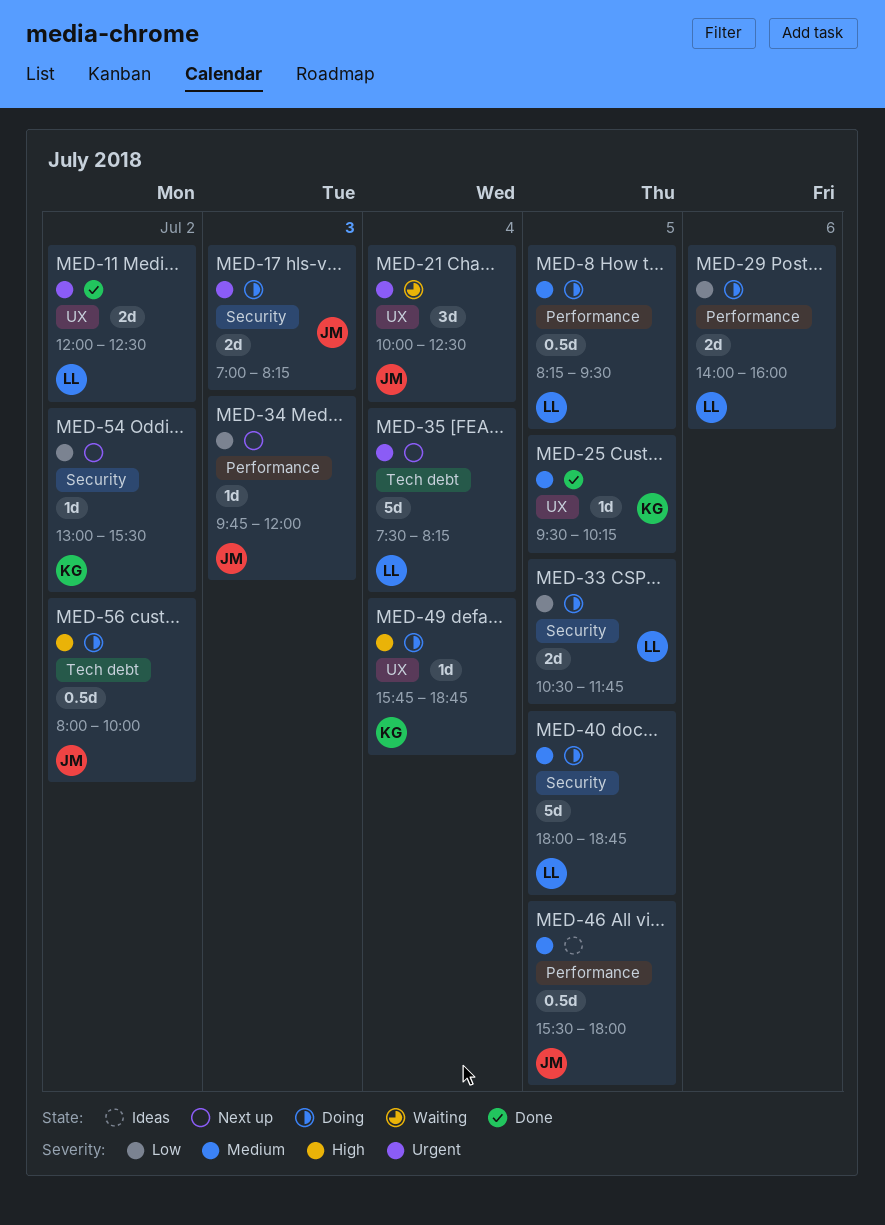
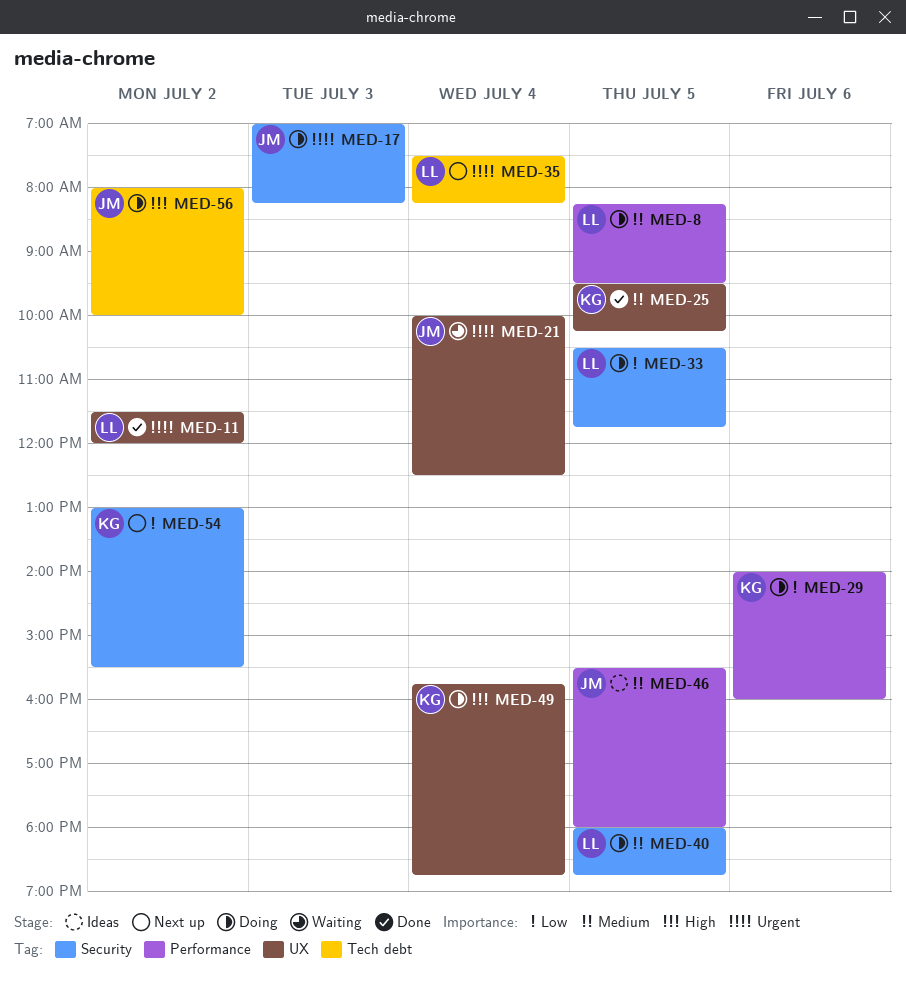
MED-11, begins: 12:00 -> 11:30
MED-11, ends: 12:30 -> 12:00
MED-29, owner: LL -> KG
MED-34: present -> none

